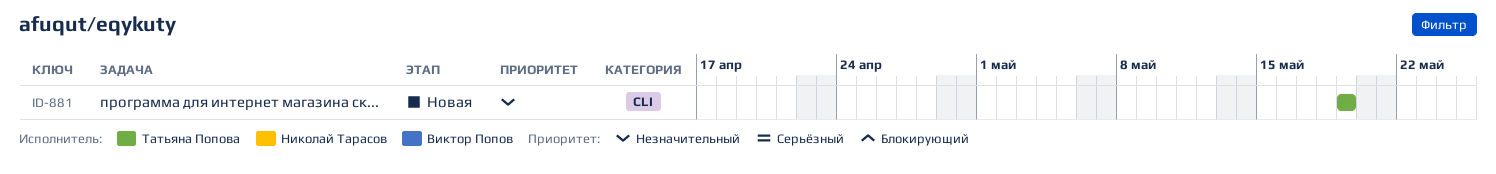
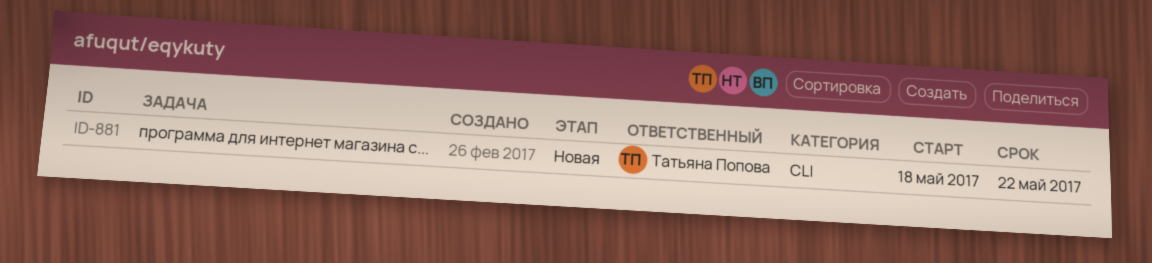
ID-881, start: May 19 -> May 18
ID-881, due: May 19 -> May 22

